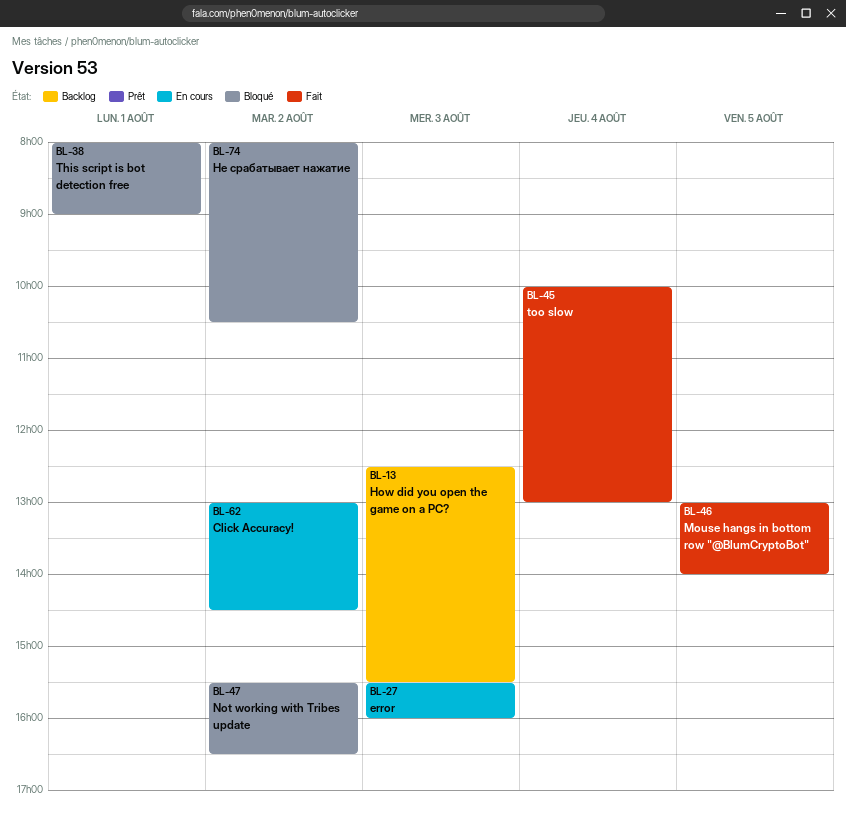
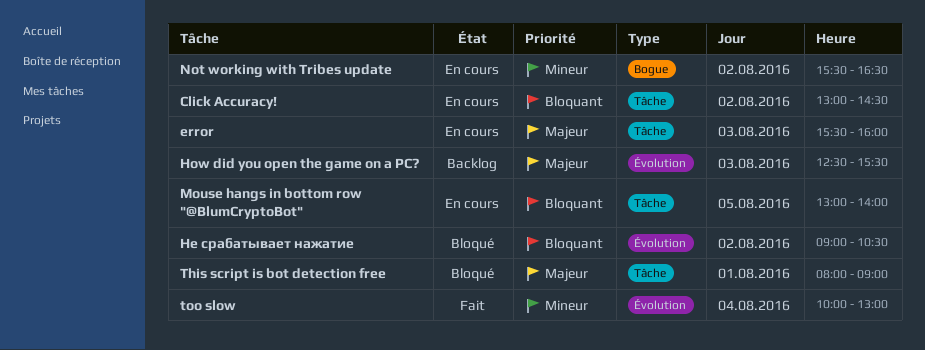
Mouse hangs in bottom row "@BlumCryptoBot", status: Fait -> En cours
Not working with Tribes update, status: Bloqué -> En cours
Не срабатывает нажатие, begins: 08:00 -> 09:00

